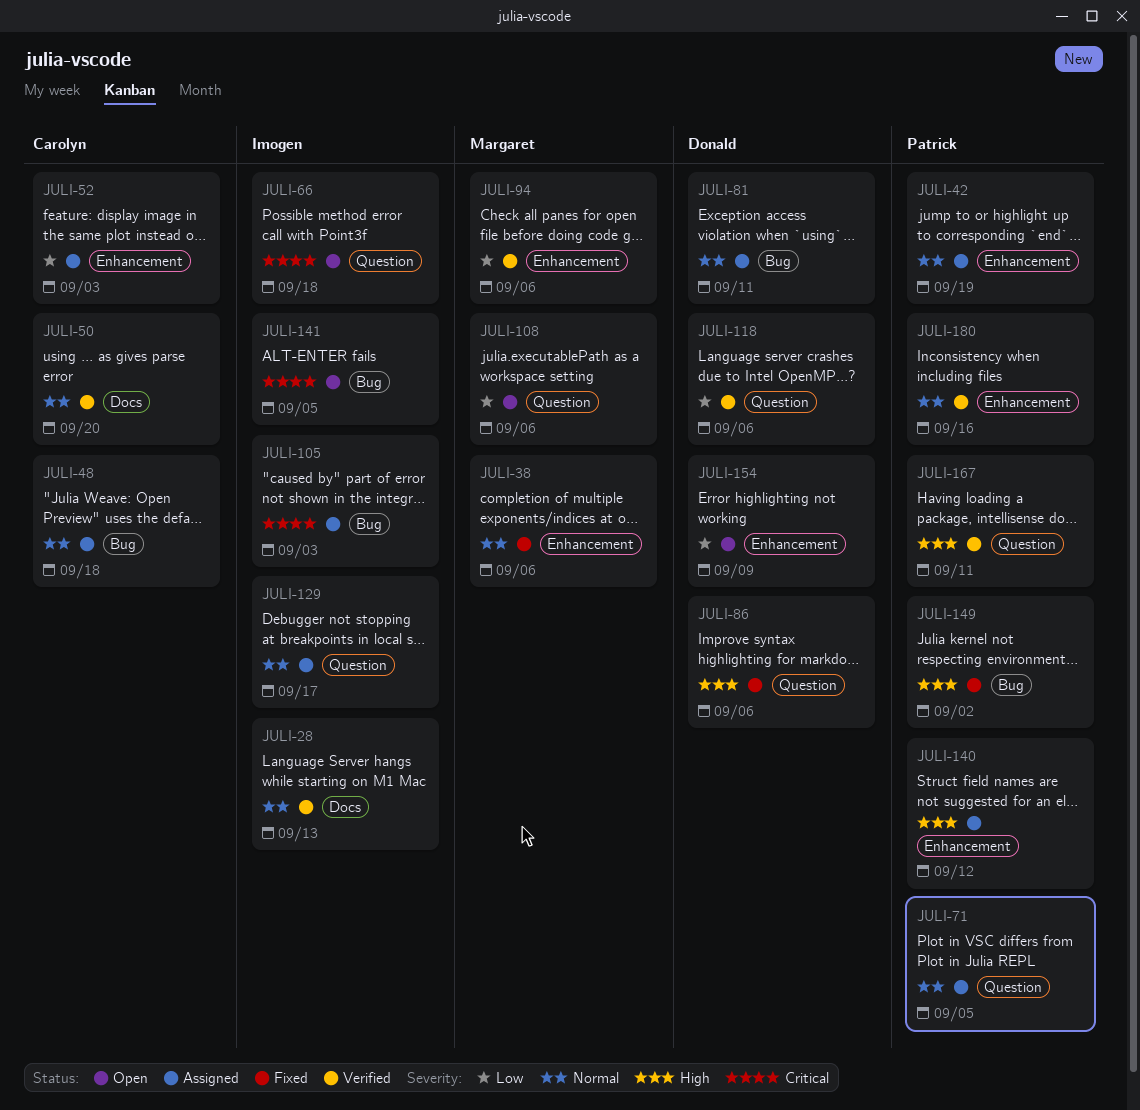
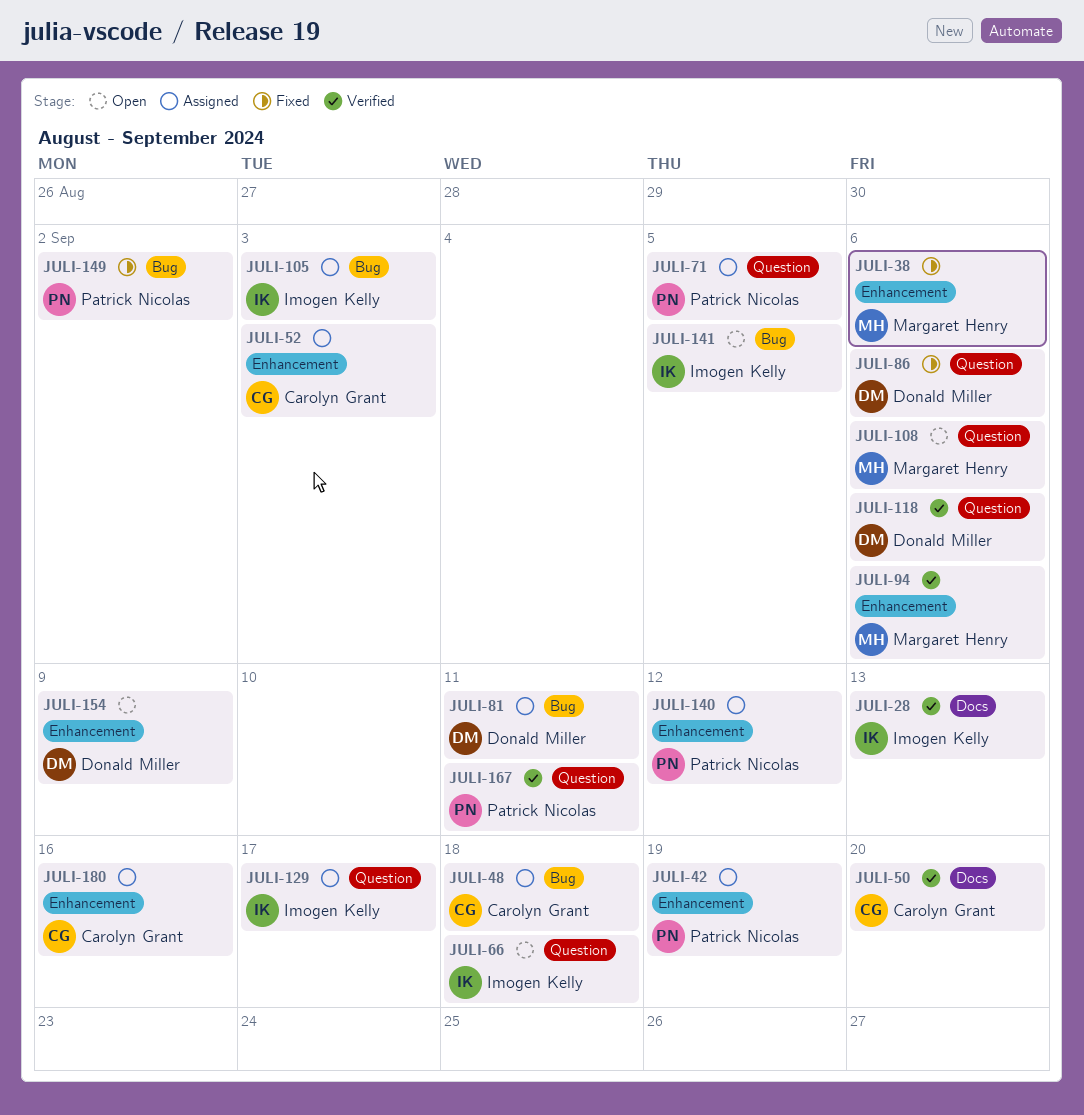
JULI-180, status: Verified -> Assigned
JULI-180, owner: Patrick Nicolas -> Carolyn Grant

